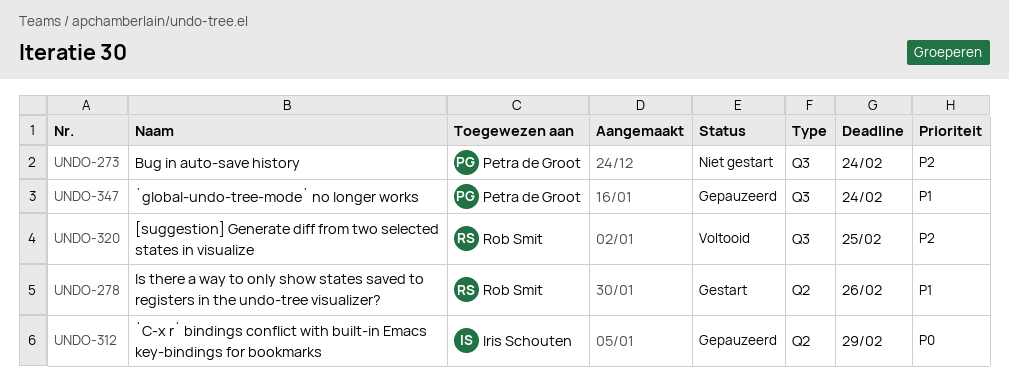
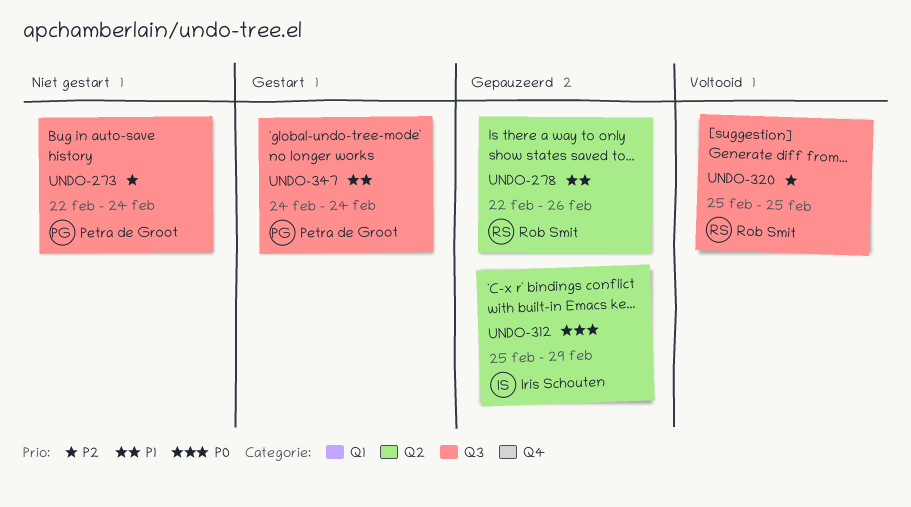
UNDO-278, status: Gestart -> Gepauzeerd
UNDO-347, status: Gepauzeerd -> Gestart

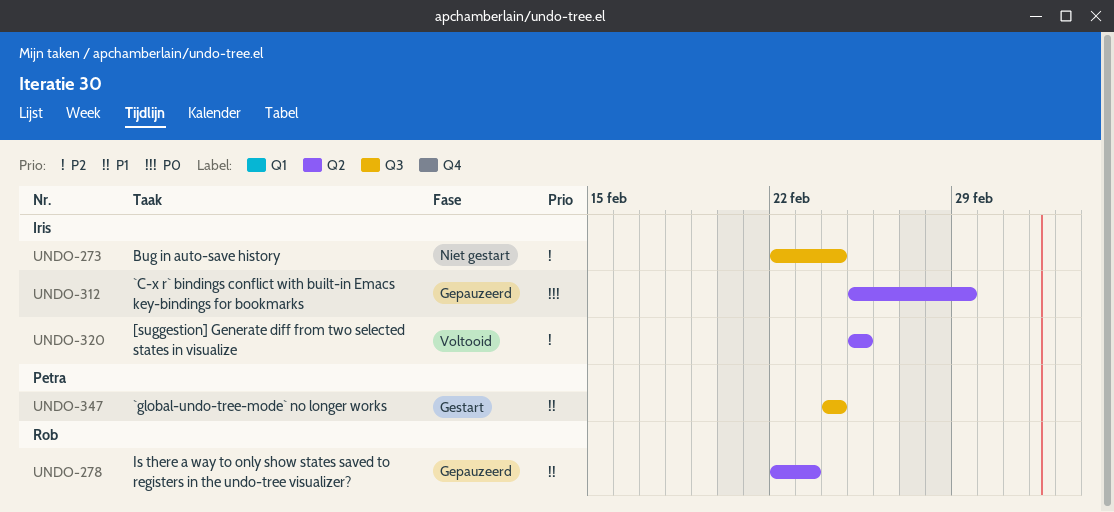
UNDO-273, owner: Petra de Groot -> Iris Schouten
UNDO-278, due: Feb 26 -> Feb 23
UNDO-320, owner: Rob Smit -> Iris Schouten
UNDO-320, label: Q3 -> Q2

